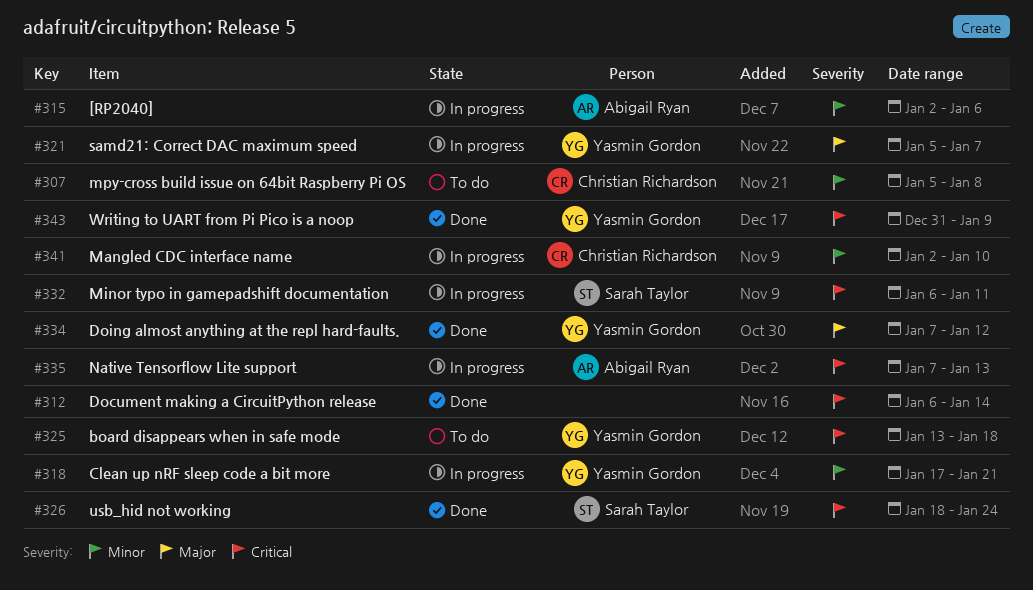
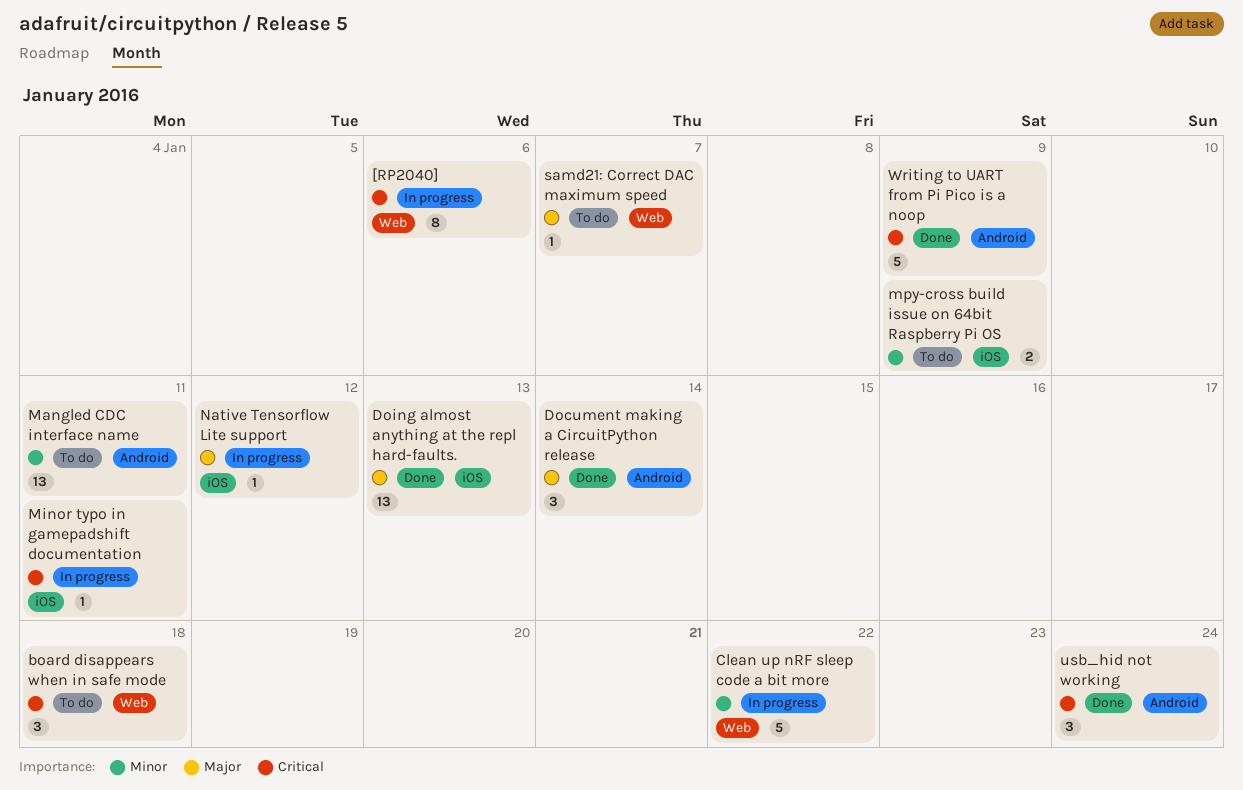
[RP2040], priority: Minor -> Critical
Clean up nRF sleep code a bit more, due: Jan 21 -> Jan 22
Document making a CircuitPython release, priority: Critical -> Major
Doing almost anything at the repl hard-faults., due: Jan 12 -> Jan 13
Mangled CDC interface name, status: In progress -> To do
Mangled CDC interface name, due: Jan 10 -> Jan 11
mpy-cross build issue on 64bit Raspberry Pi OS, due: Jan 8 -> Jan 9
Native Tensorflow Lite support, priority: Critical -> Major
Native Tensorflow Lite support, due: Jan 13 -> Jan 12
samd21: Correct DAC maximum speed, status: In progress -> To do

